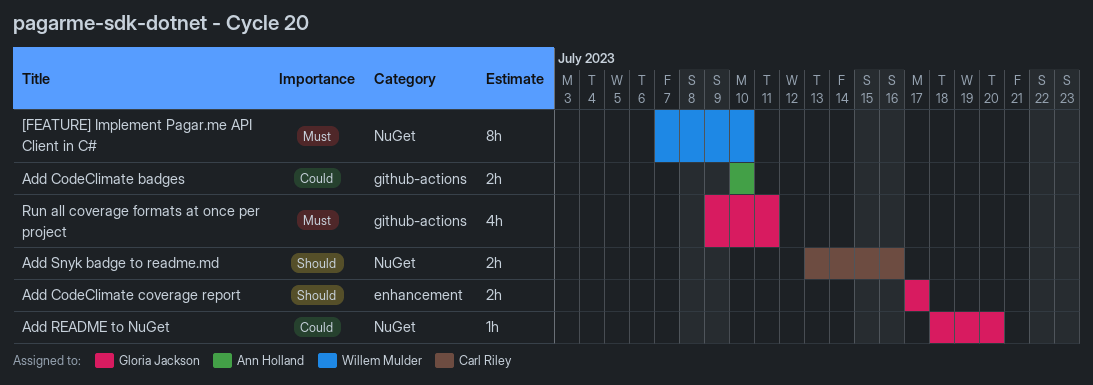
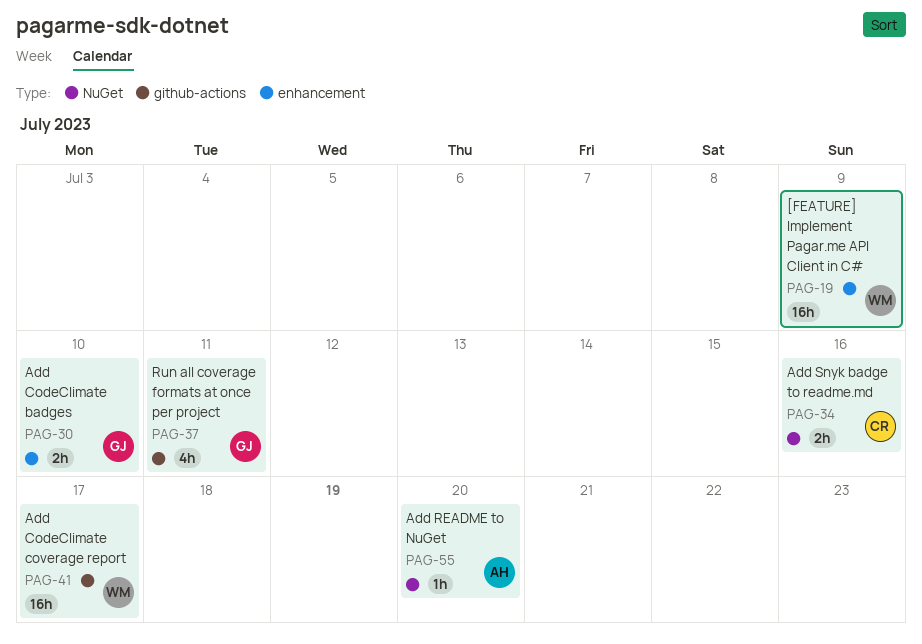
[FEATURE] Implement Pagar.me API Client in C#, label: NuGet -> enhancement
[FEATURE] Implement Pagar.me API Client in C#, estimate: 8h -> 16h
[FEATURE] Implement Pagar.me API Client in C#, due: Jul 10 -> Jul 9
Add CodeClimate badges, owner: Ann Holland -> Gloria Jackson
Add CodeClimate badges, label: github-actions -> enhancement
Add CodeClimate coverage report, owner: Gloria Jackson -> Willem Mulder
Add CodeClimate coverage report, label: enhancement -> github-actions
Add CodeClimate coverage report, estimate: 2h -> 16h
Add README to NuGet, owner: Gloria Jackson -> Ann Holland

